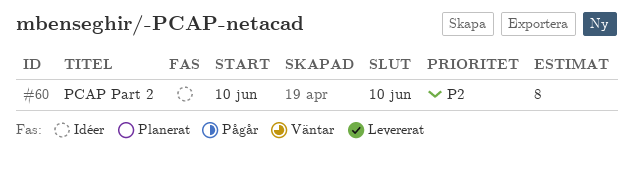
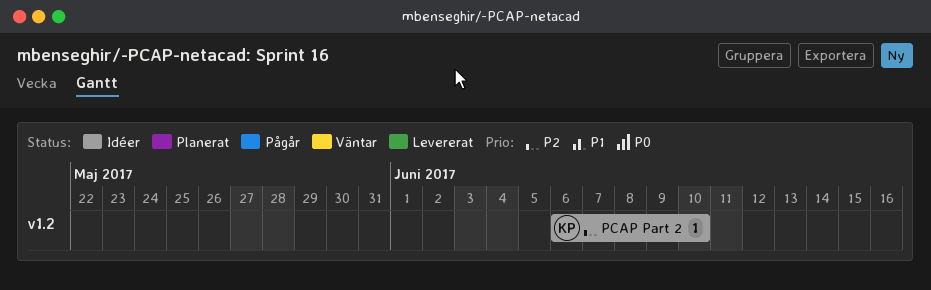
PCAP Part 2, estimate: 8 -> 1
PCAP Part 2, start: Jun 10 -> Jun 6

